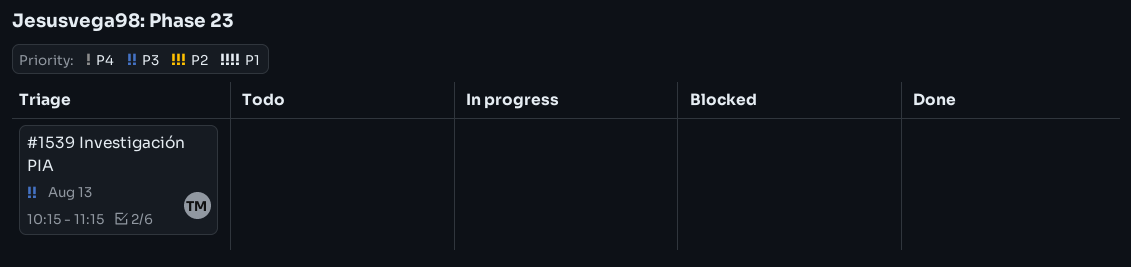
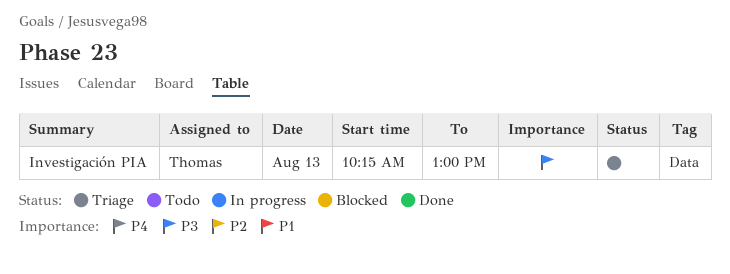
Investigación PIA, ends: 11:15 -> 13:00

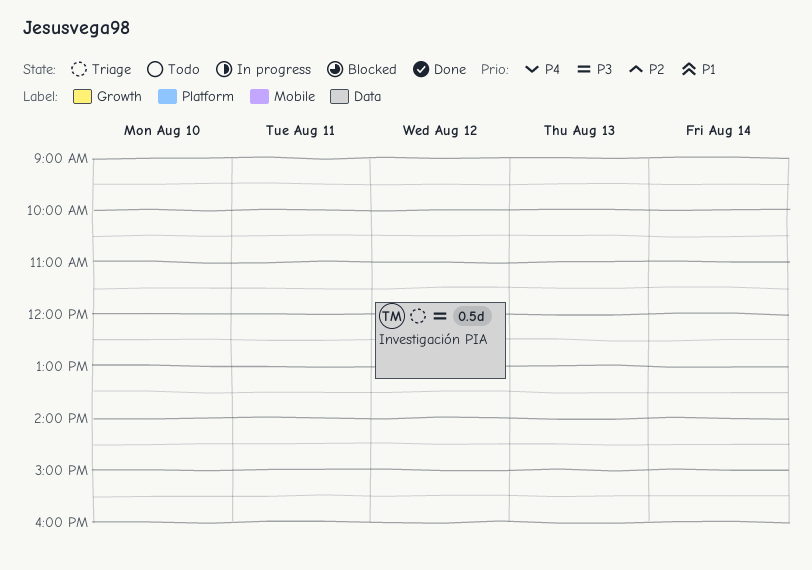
Investigación PIA, day: Aug 13 -> Aug 12
Investigación PIA, begins: 10:15 -> 11:45
Investigación PIA, ends: 13:00 -> 13:15

